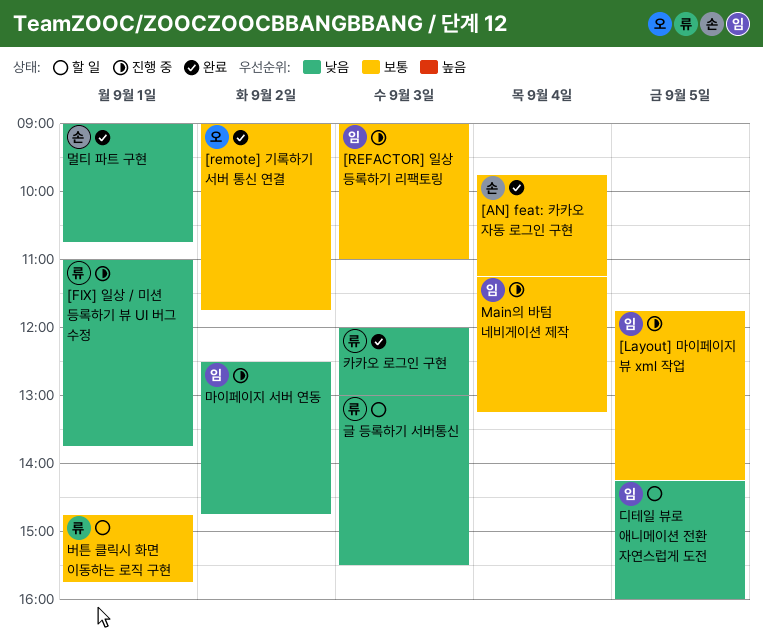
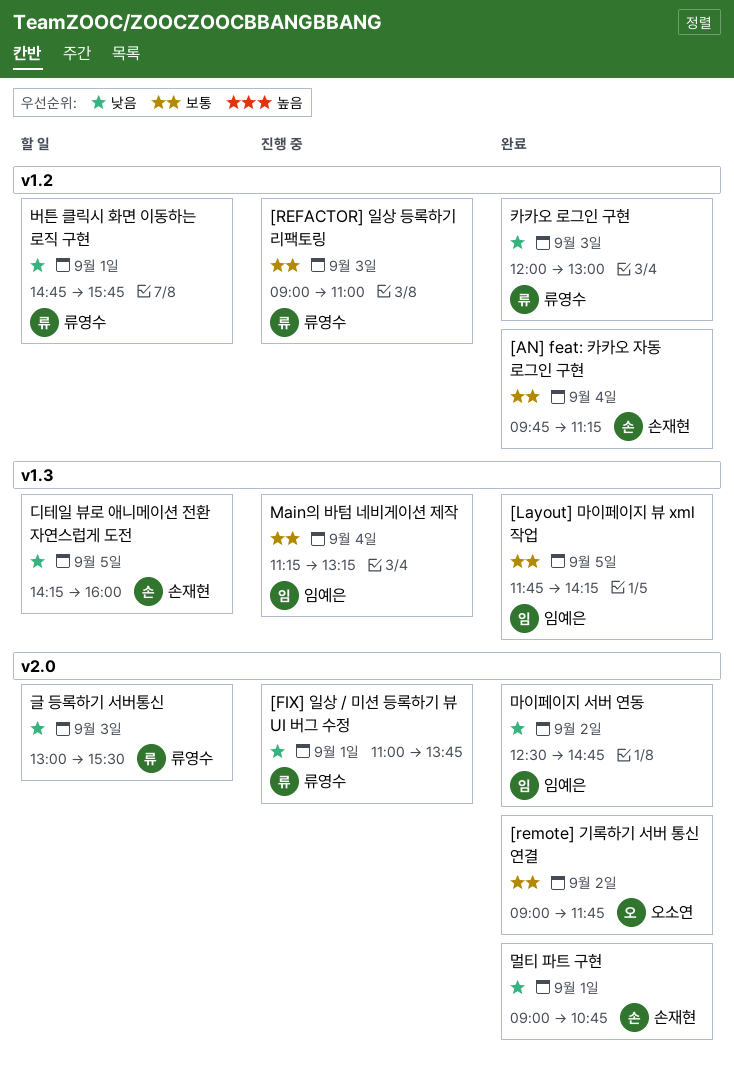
[Layout] 마이페이지 뷰 xml 작업, status: 진행 중 -> 완료
[REFACTOR] 일상 등록하기 리팩토링, owner: 임예은 -> 류영수
디테일 뷰로 애니메이션 전환 자연스럽게 도전, owner: 임예은 -> 손재현
마이페이지 서버 연동, status: 진행 중 -> 완료
버튼 클릭시 화면 이동하는 로직 구현, priority: 보통 -> 낮음

